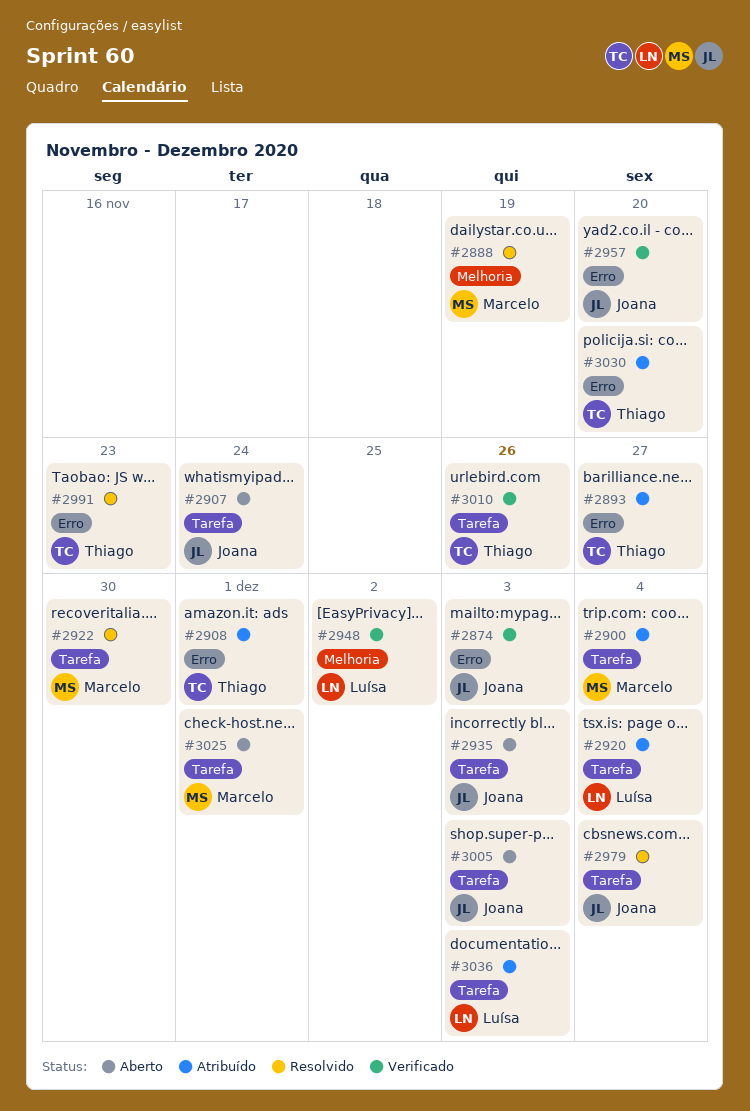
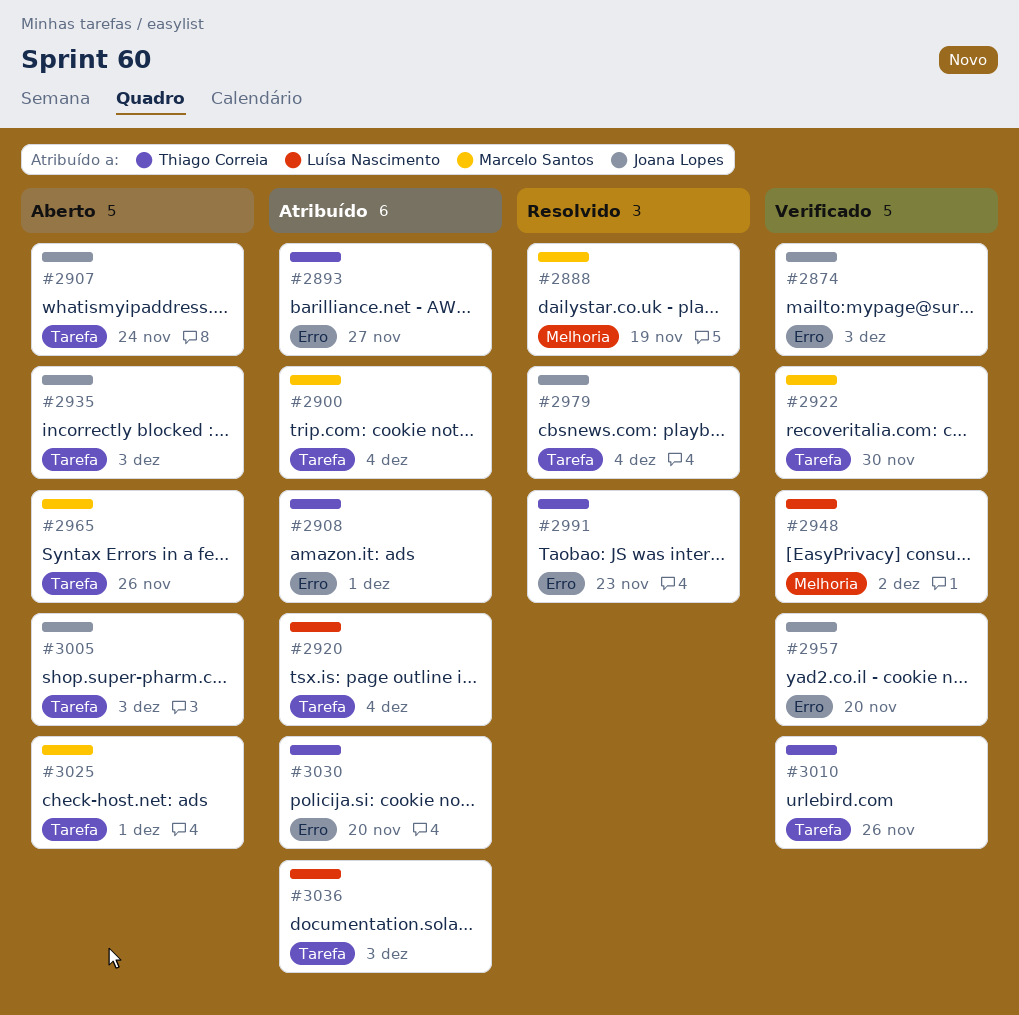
#2922, status: Resolvido -> Verificado
#2965: none -> present

